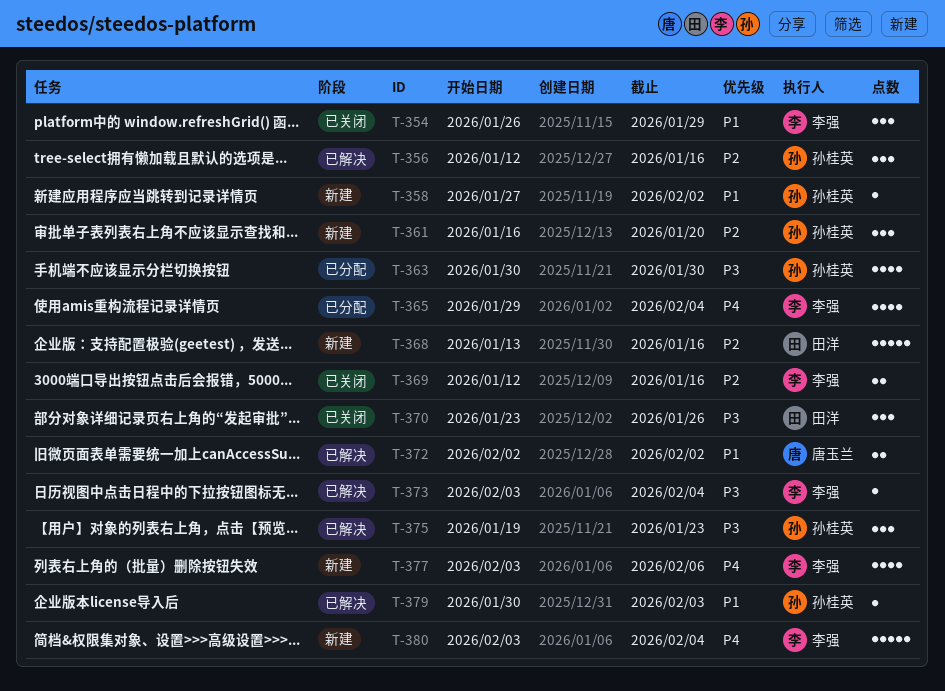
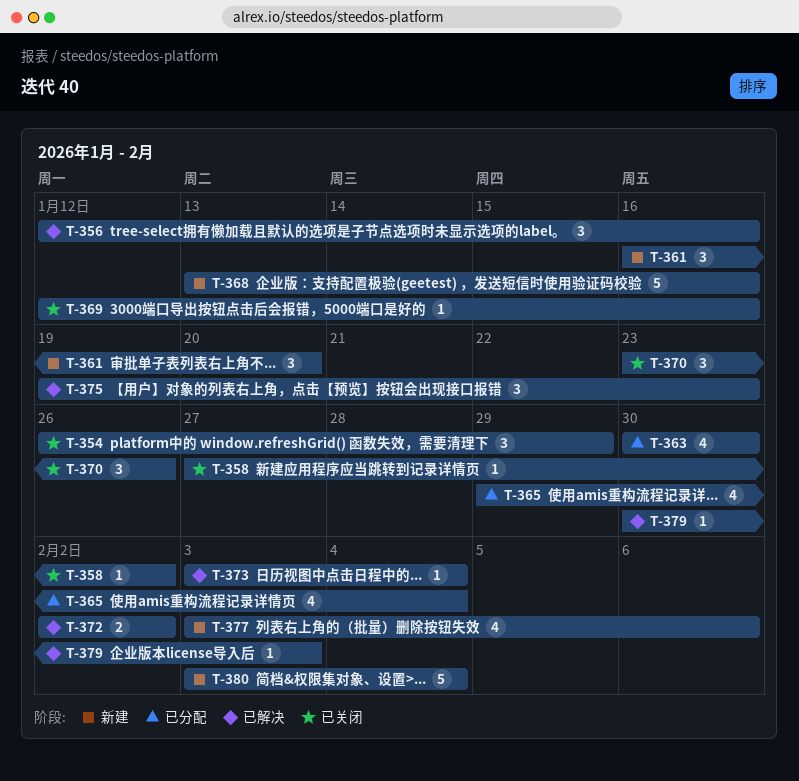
T-358, status: 新建 -> 已关闭
T-369, estimate: 2 -> 1

